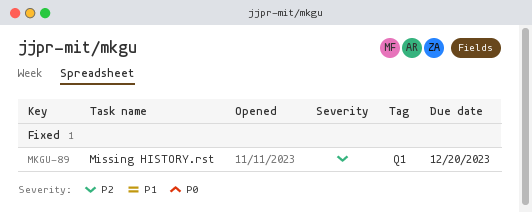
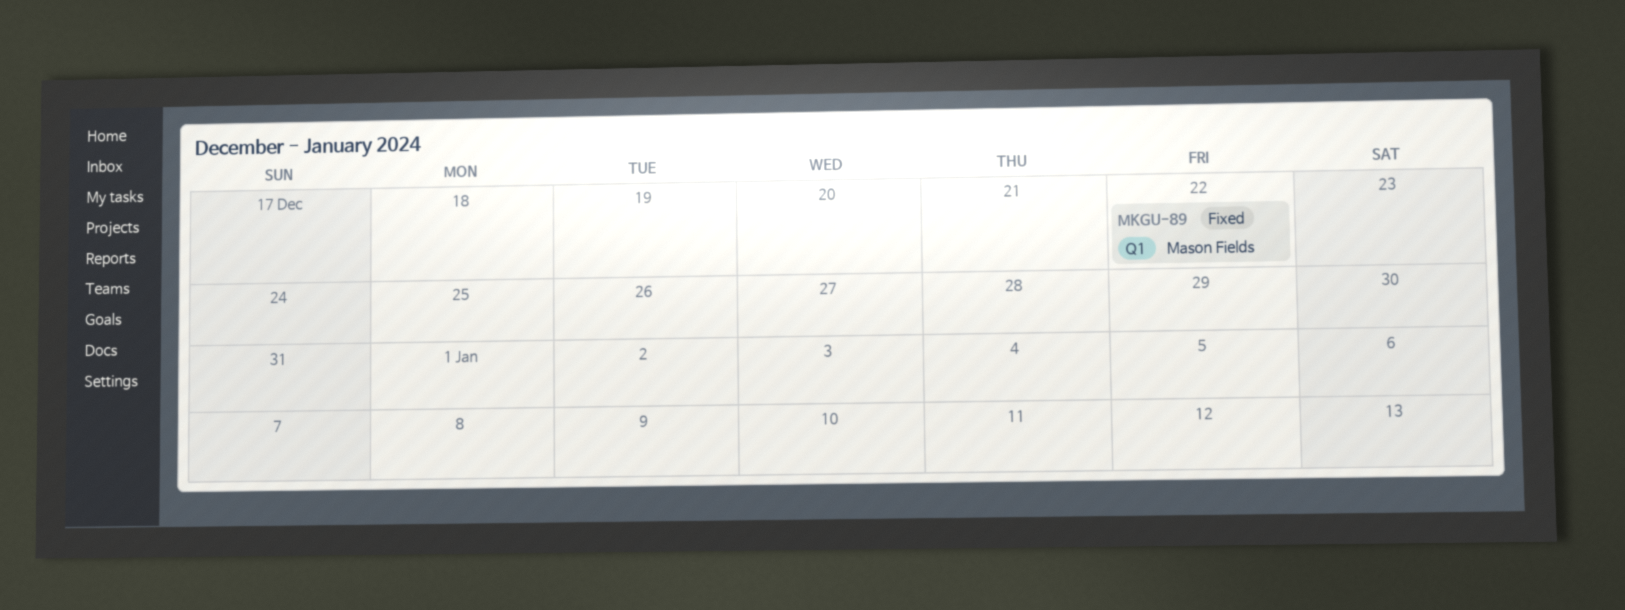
MKGU-89, due: Dec 20 -> Dec 22

